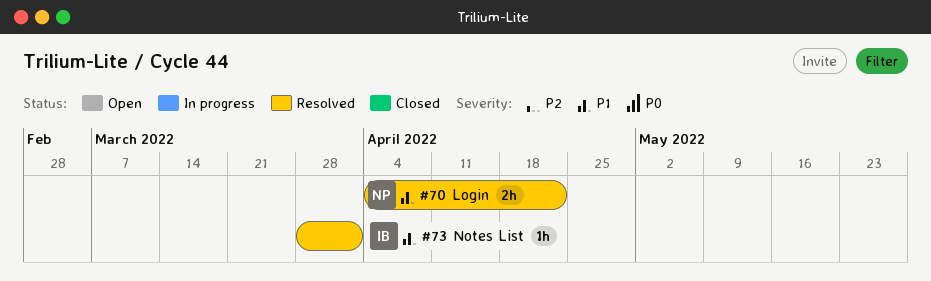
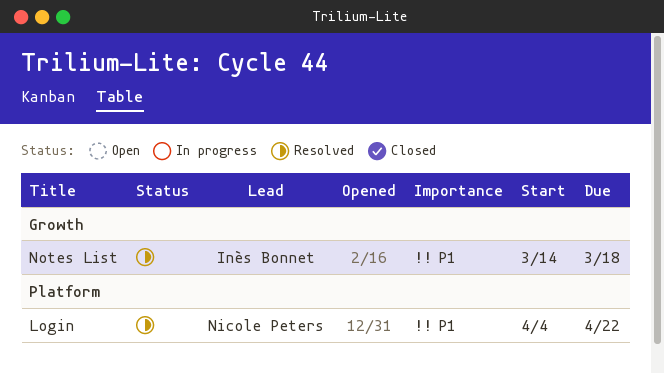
Notes List, start: Mar 28 -> Mar 14
Notes List, due: Apr 1 -> Mar 18

